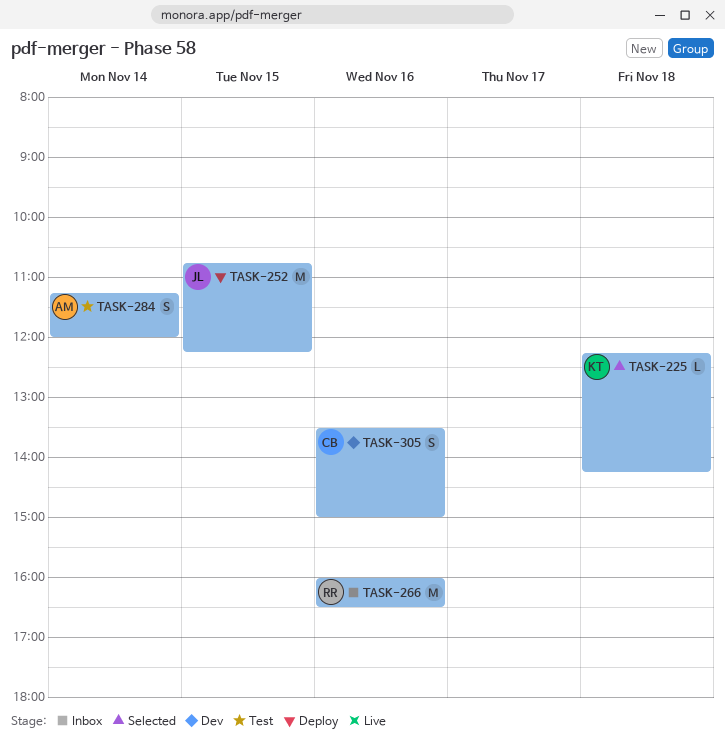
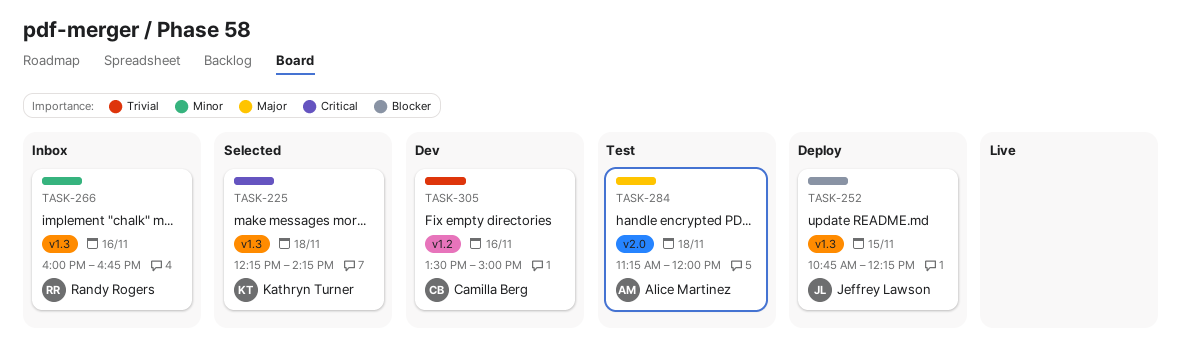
TASK-266, ends: 16:30 -> 16:45
TASK-284, day: Nov 14 -> Nov 18

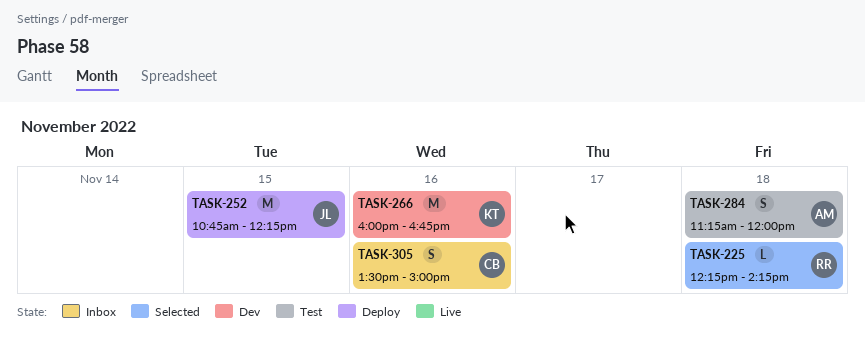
TASK-225, owner: Kathryn Turner -> Randy Rogers
TASK-266, status: Inbox -> Dev
TASK-266, owner: Randy Rogers -> Kathryn Turner
TASK-305, status: Dev -> Inbox

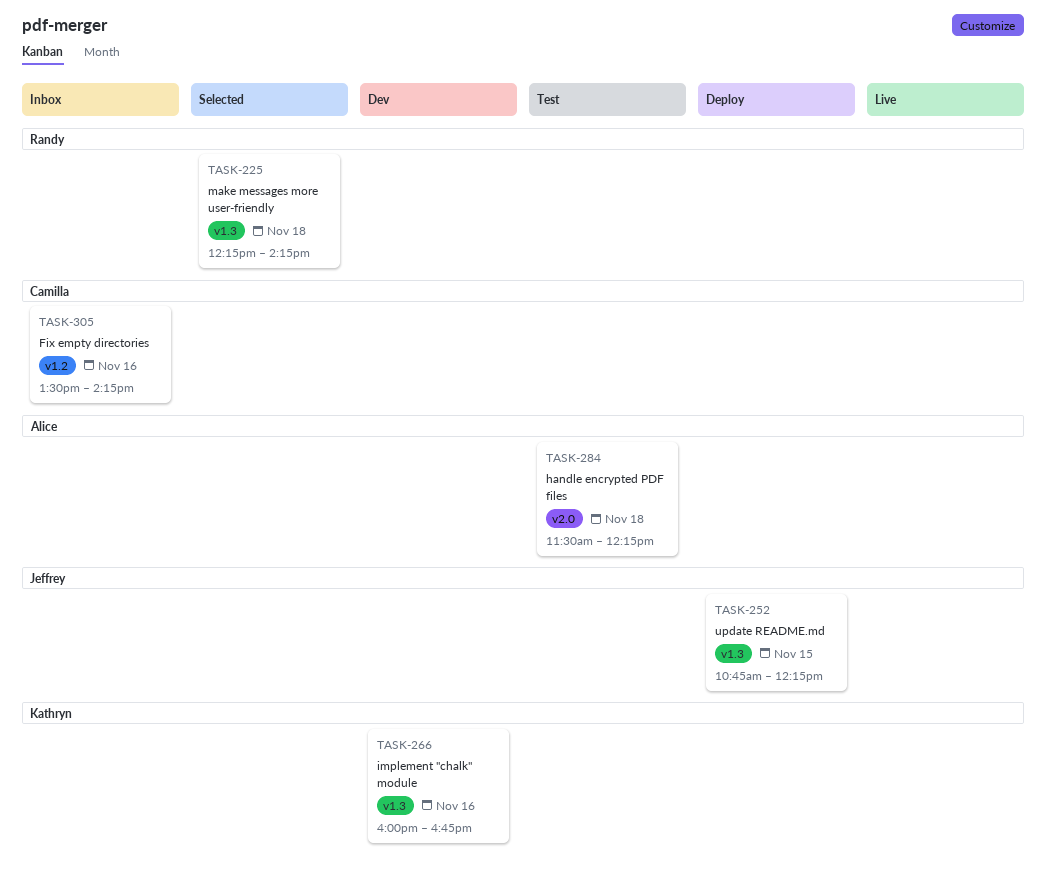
TASK-284, begins: 11:15 -> 11:30
TASK-284, ends: 12:00 -> 12:15
TASK-305, ends: 15:00 -> 14:15

